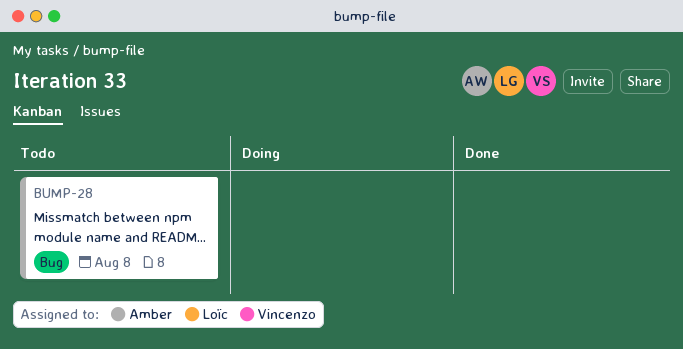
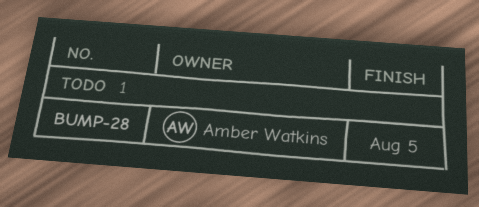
BUMP-28, due: Aug 8 -> Aug 5

